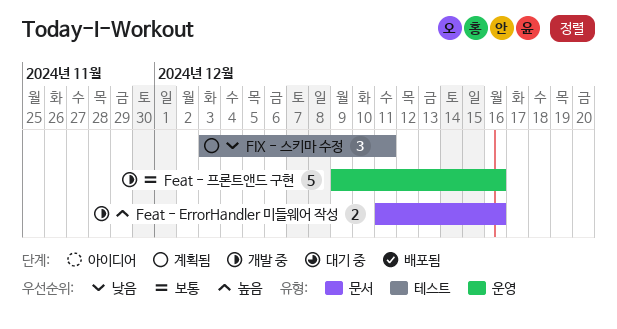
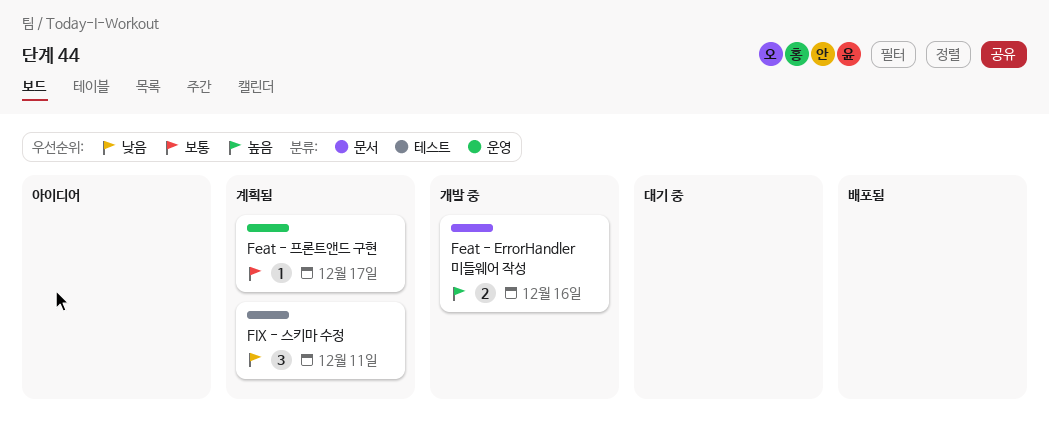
Feat - 프론트앤드 구현, status: 개발 중 -> 계획됨
Feat - 프론트앤드 구현, estimate: 5 -> 1
Feat - 프론트앤드 구현, due: Dec 16 -> Dec 17

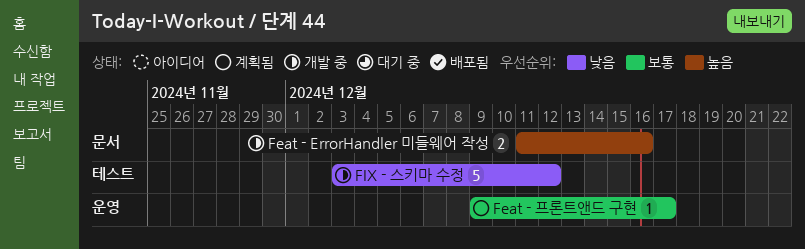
FIX - 스키마 수정, status: 계획됨 -> 개발 중
FIX - 스키마 수정, estimate: 3 -> 5
FIX - 스키마 수정, due: Dec 11 -> Dec 12

